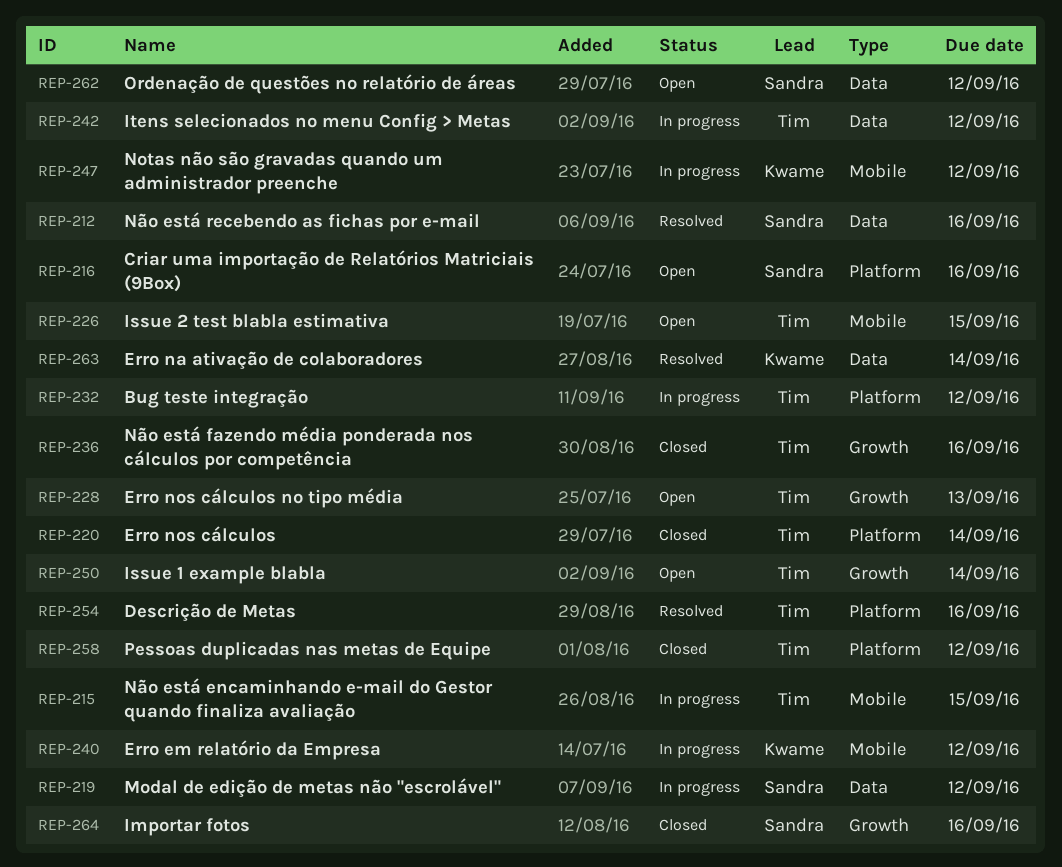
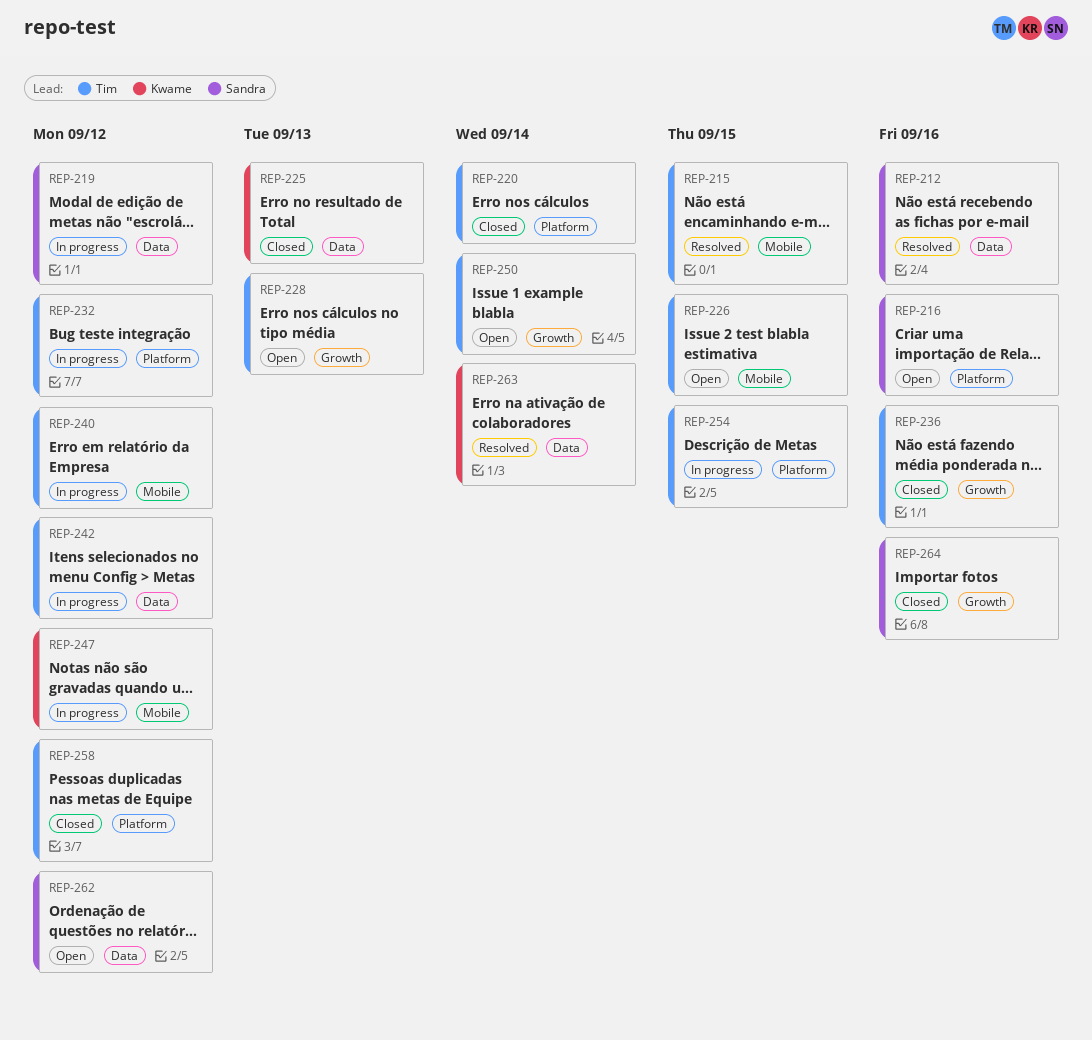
REP-215, status: In progress -> Resolved
REP-225: none -> present
REP-240, owner: Kwame -> Tim
REP-254, status: Resolved -> In progress
REP-254, due: Sep 16 -> Sep 15

